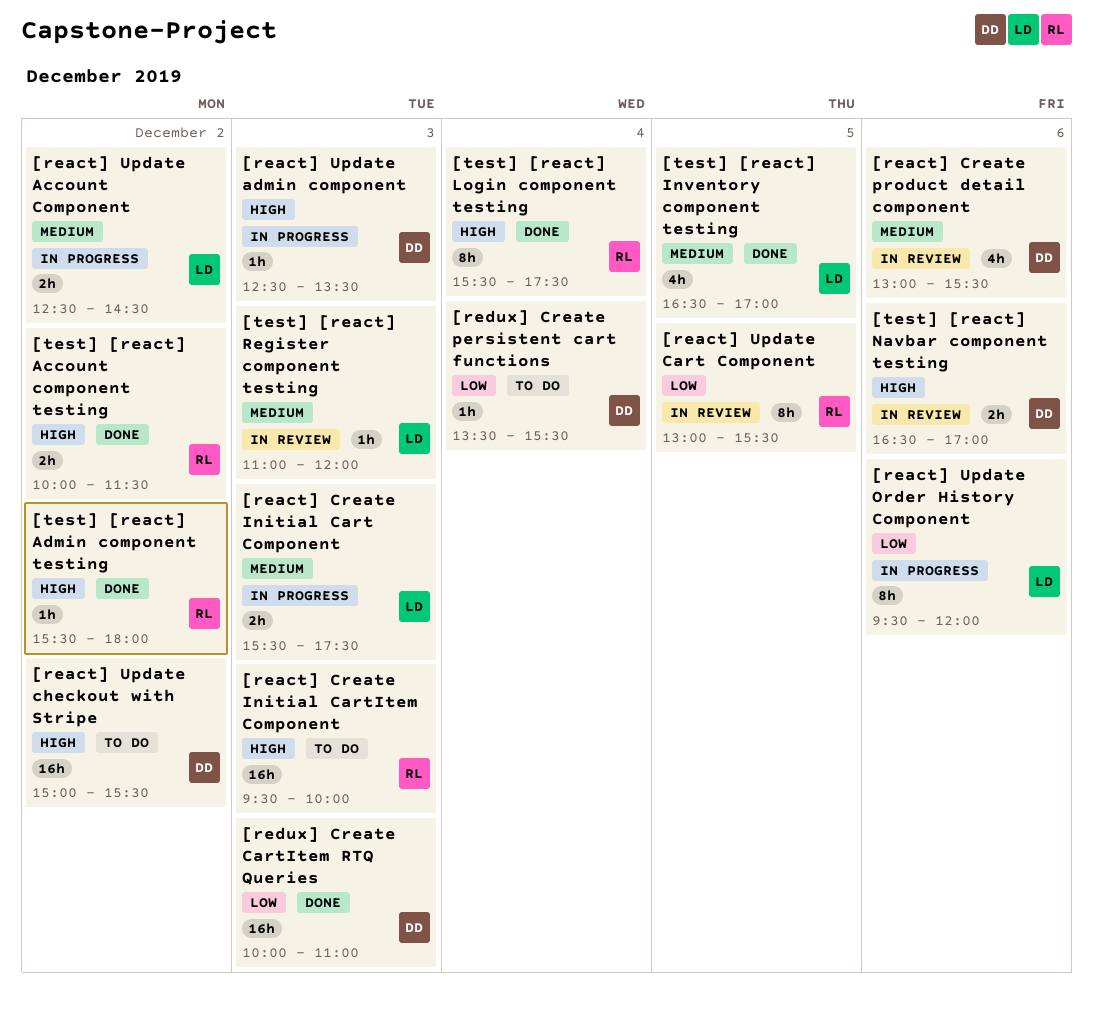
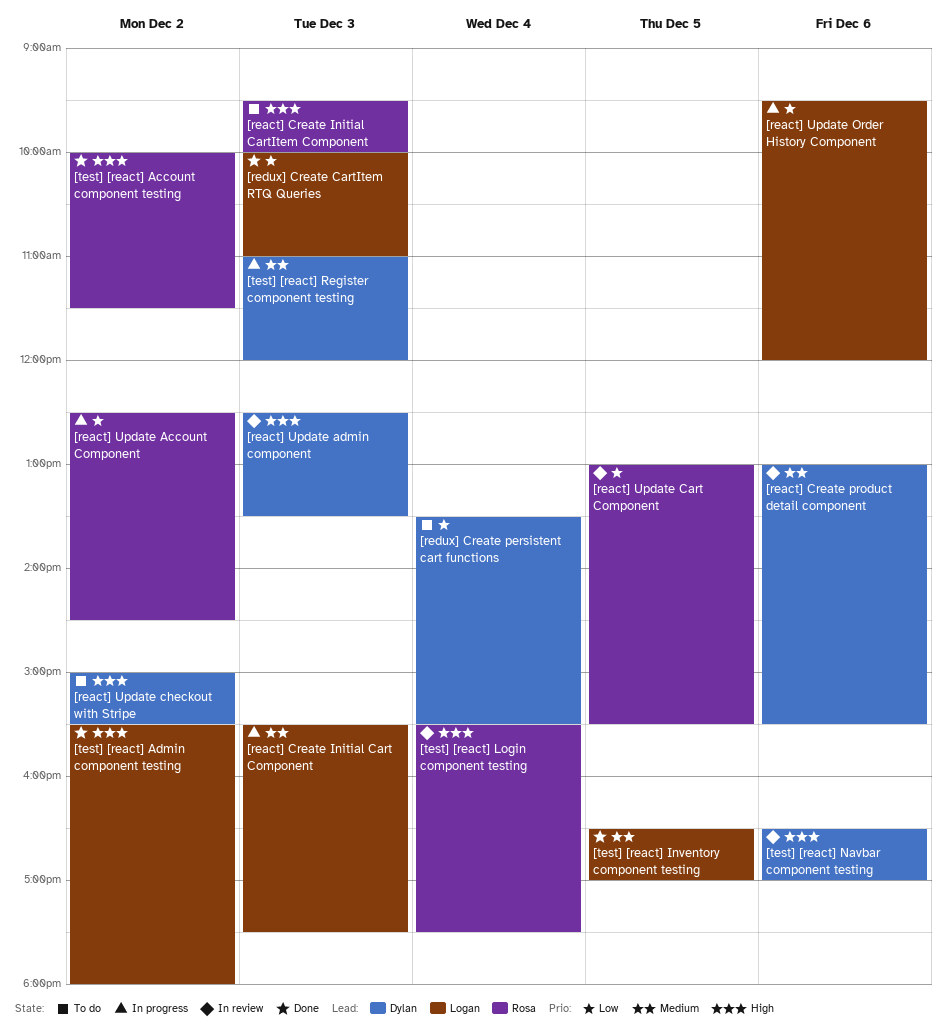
[react] Update Account Component, owner: Logan -> Rosa
[react] Update Account Component, priority: Medium -> Low
[react] Update admin component, status: In progress -> In review
[redux] Create CartItem RTQ Queries, owner: Dylan -> Logan
[test] [react] Admin component testing, owner: Rosa -> Logan
[test] [react] Login component testing, status: Done -> In review
[test] [react] Register component testing, status: In review -> In progress
[test] [react] Register component testing, owner: Logan -> Dylan

